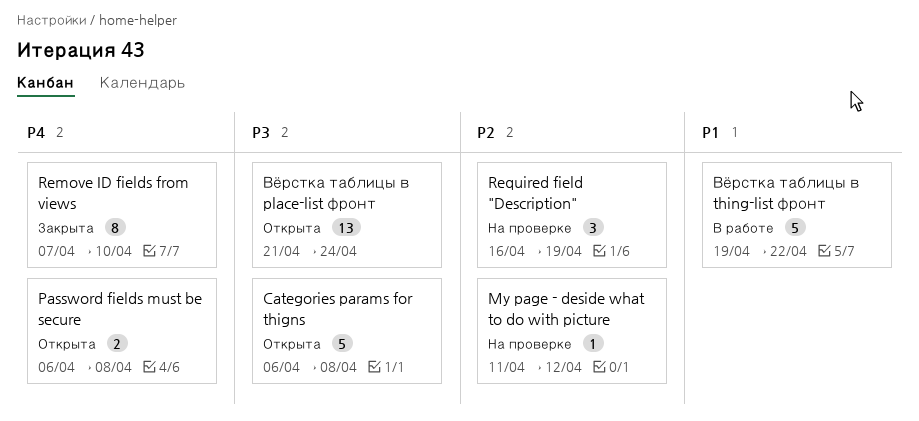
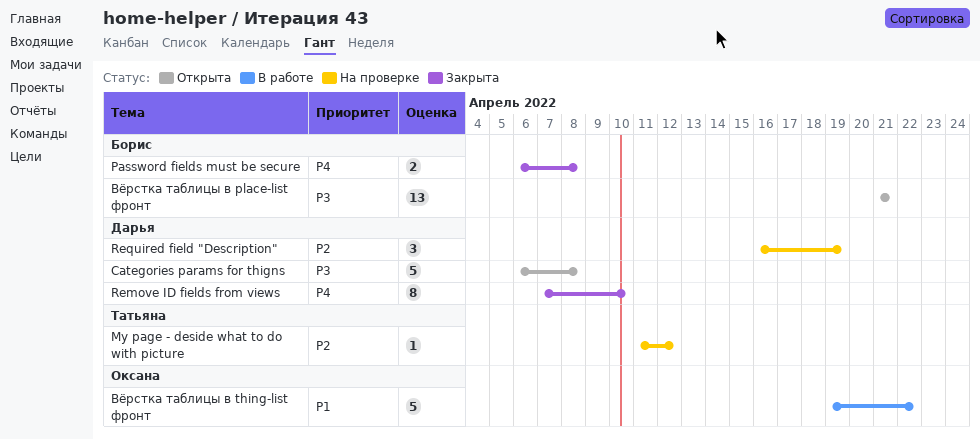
Password fields must be secure, status: Открыта -> Закрыта
Вёрстка таблицы в place-list фронт, due: Apr 24 -> Apr 21

